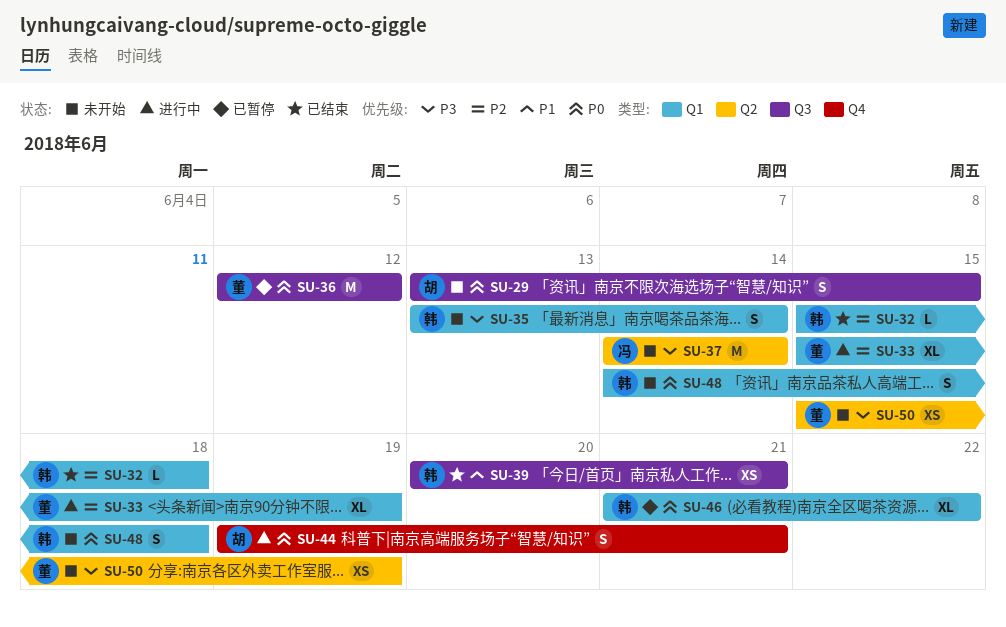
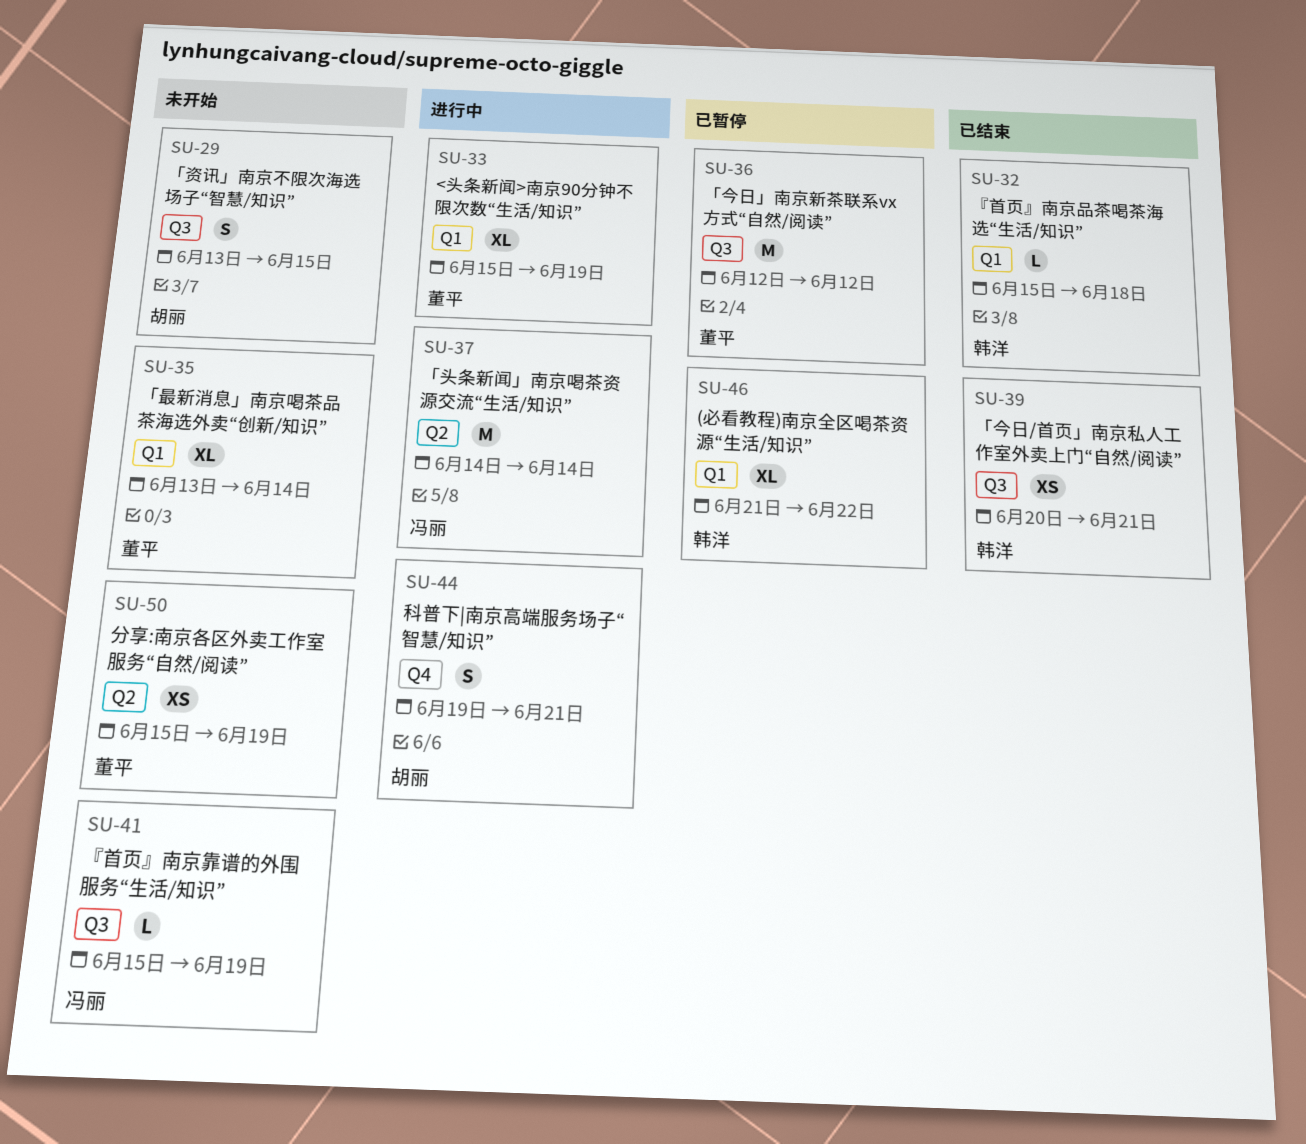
SU-35, owner: 韩洋 -> 董平
SU-35, estimate: S -> XL
SU-37, status: 未开始 -> 进行中
SU-41: none -> present
SU-48: present -> none

